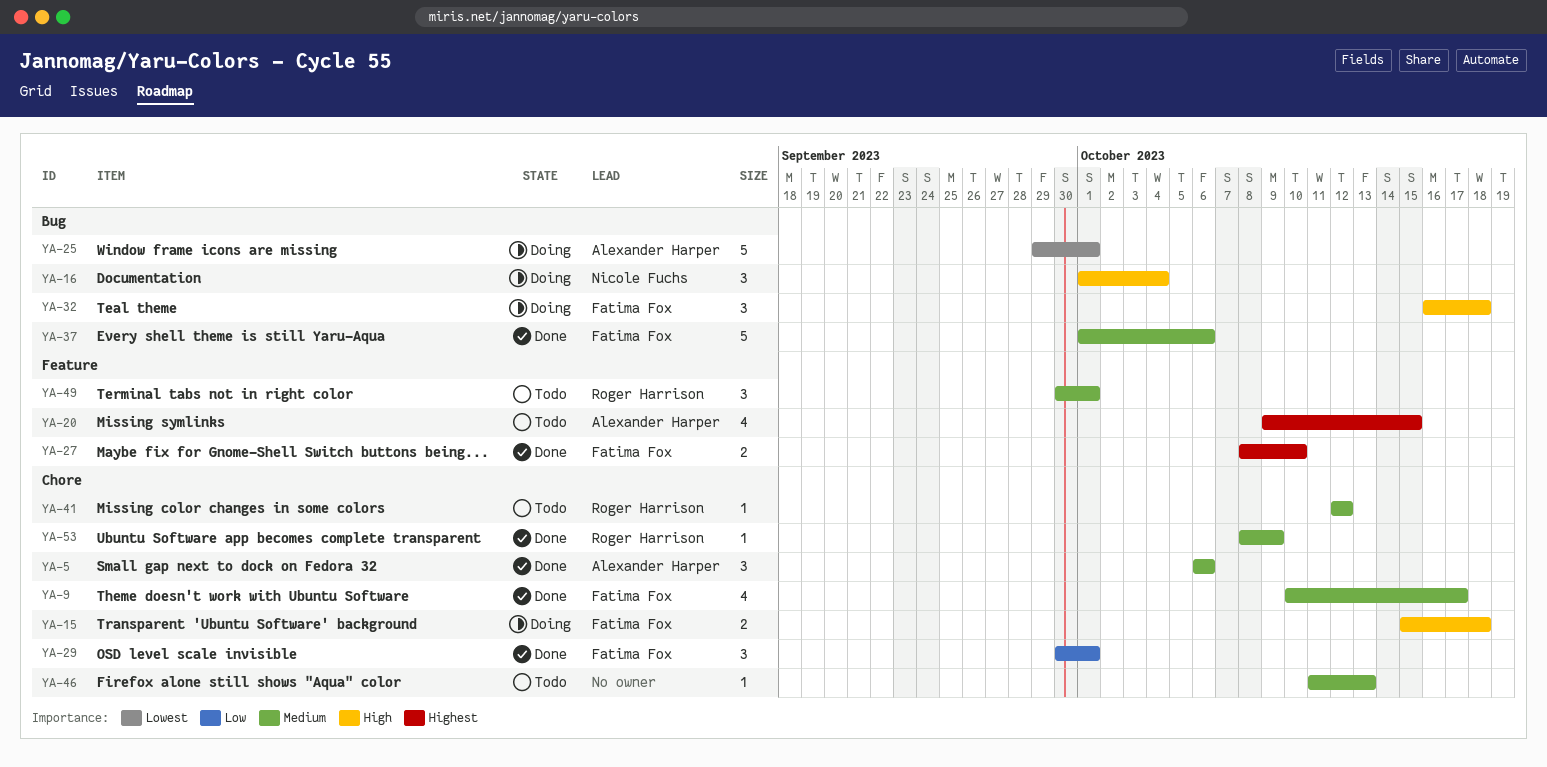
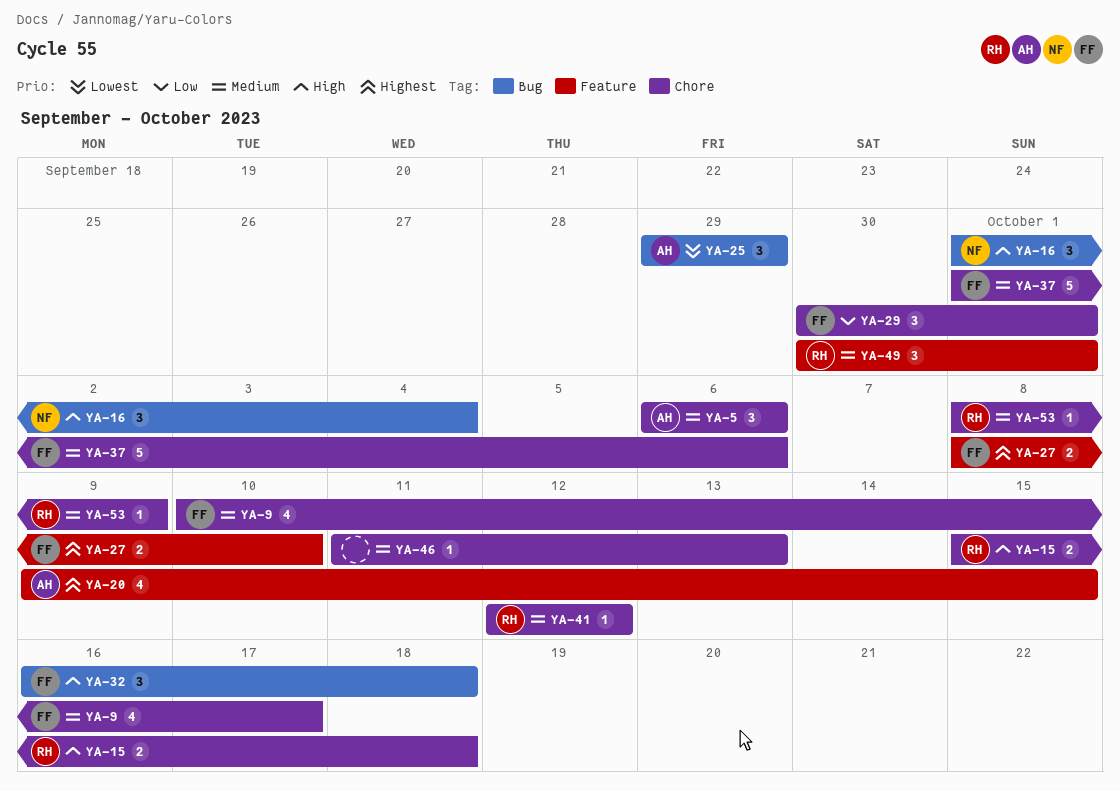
YA-15, owner: Fatima Fox -> Roger Harrison
YA-25, estimate: 5 -> 3
YA-25, due: Oct 1 -> Sep 29
YA-37, label: Bug -> Chore

